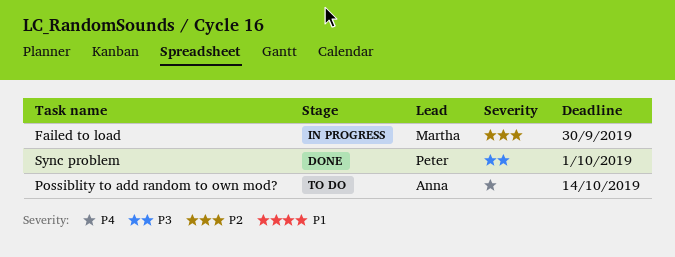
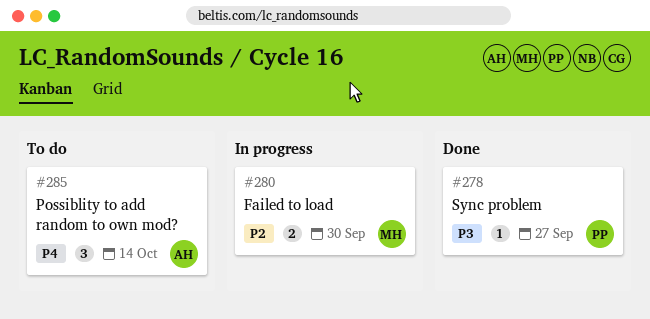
Sync problem, due: Oct 1 -> Sep 27

